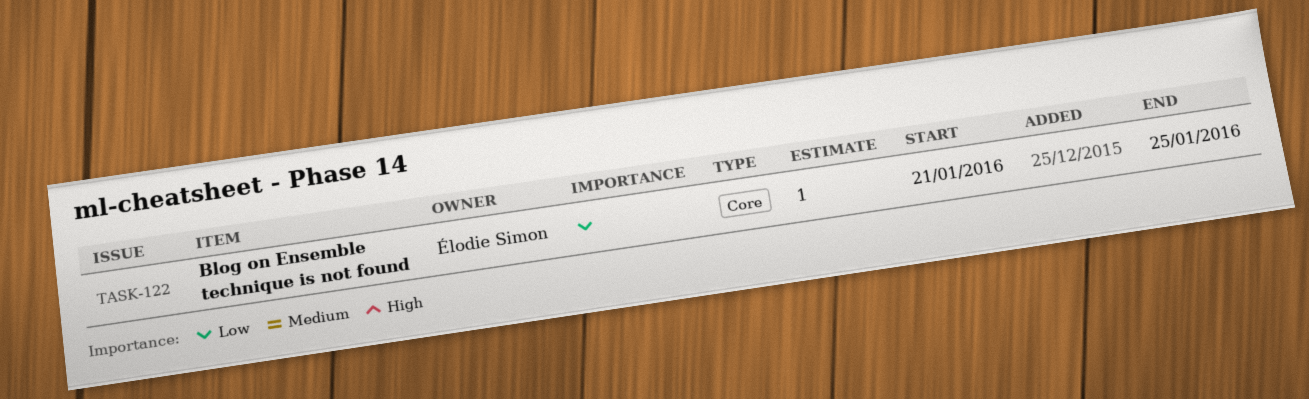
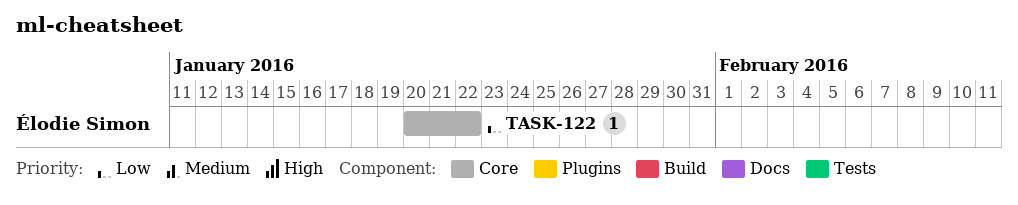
TASK-122, start: Jan 21 -> Jan 20
TASK-122, due: Jan 25 -> Jan 22

